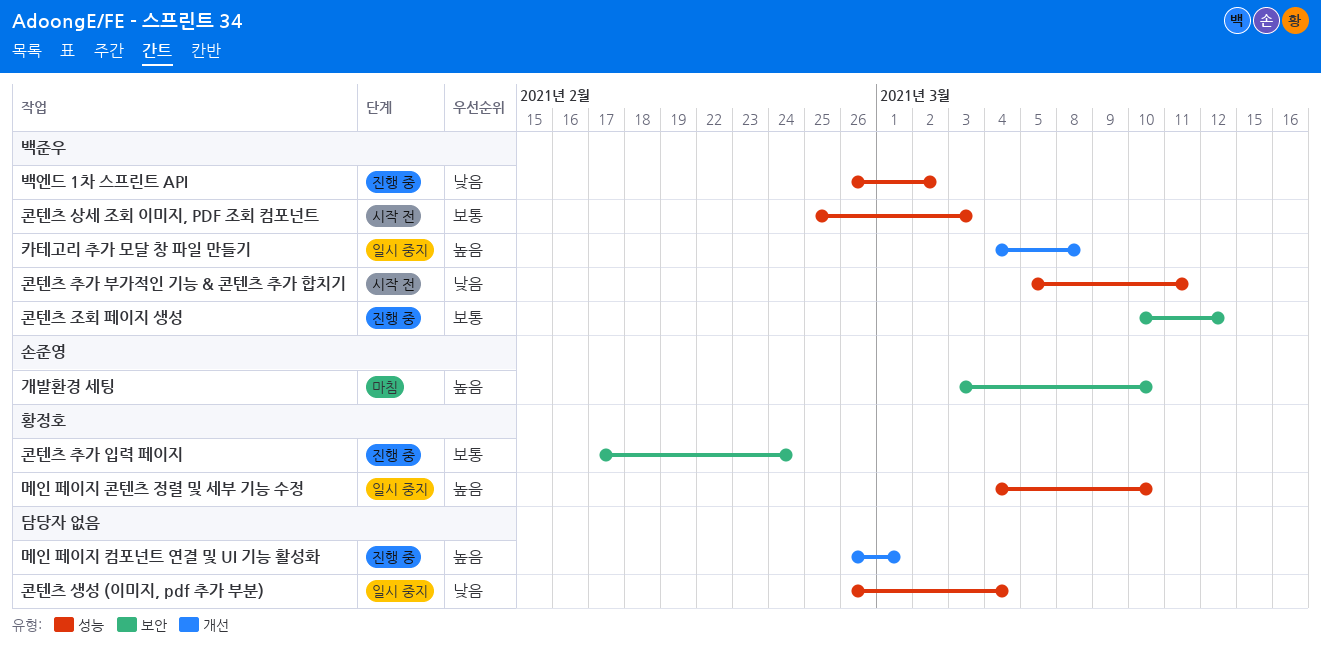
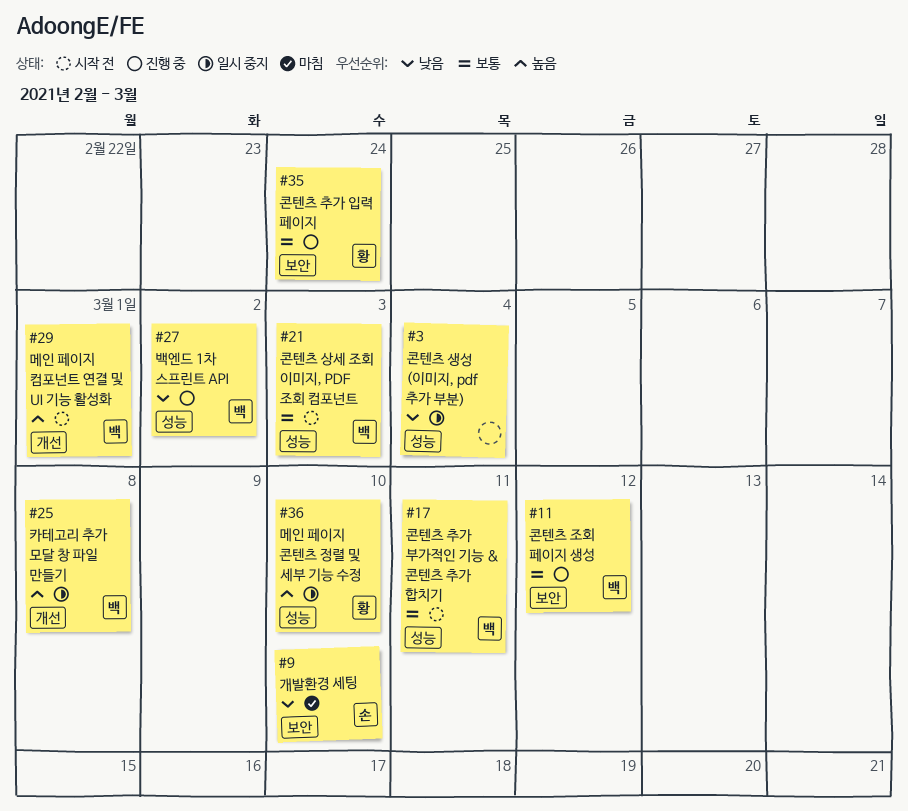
개발환경 세팅, priority: 높음 -> 낮음
메인 페이지 컴포넌트 연결 및 UI 기능 활성화, status: 진행 중 -> 시작 전
메인 페이지 컴포넌트 연결 및 UI 기능 활성화, owner: none -> 백준우
콘텐츠 추가 부가적인 기능 & 콘텐츠 추가 합치기, priority: 낮음 -> 보통

